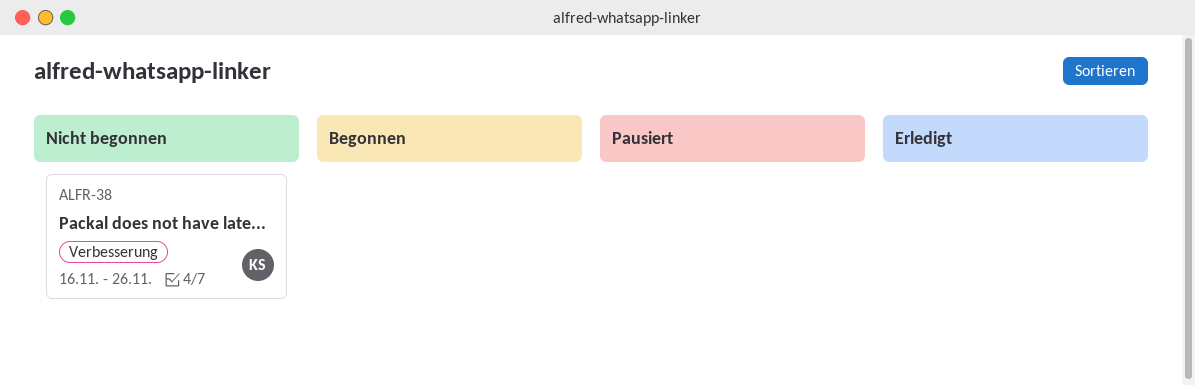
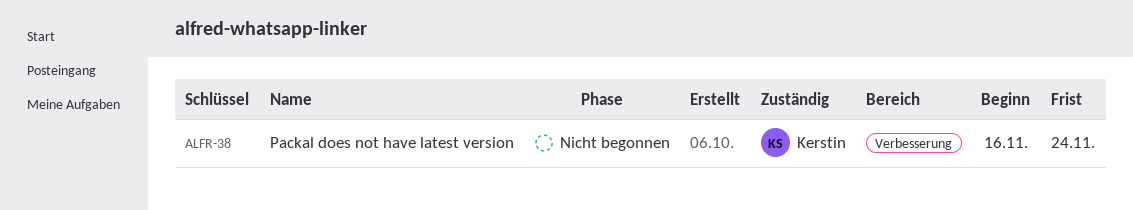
ALFR-38, due: Nov 26 -> Nov 24

